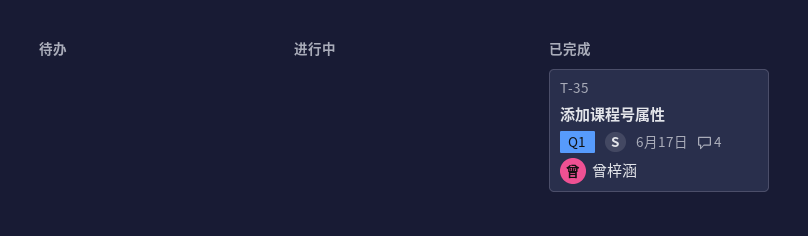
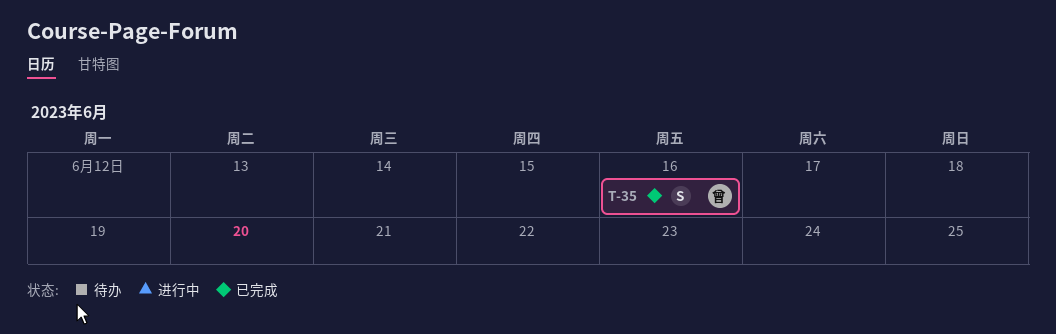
T-35, due: Jun 17 -> Jun 16

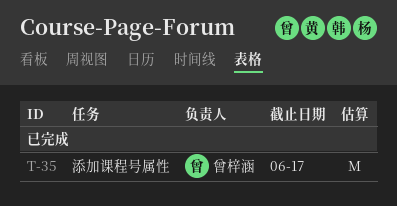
T-35, estimate: S -> M
T-35, due: Jun 16 -> Jun 17

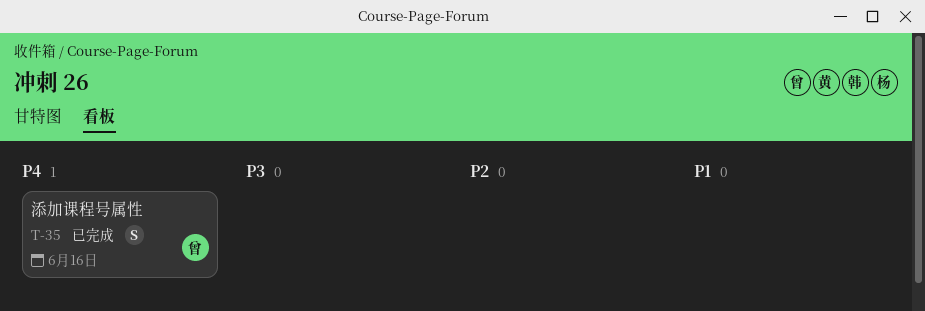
T-35, estimate: M -> S
T-35, due: Jun 17 -> Jun 16

